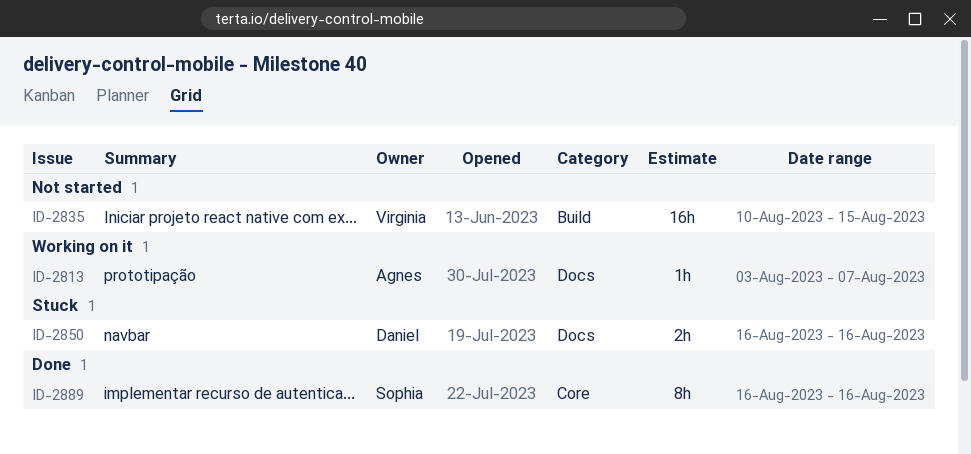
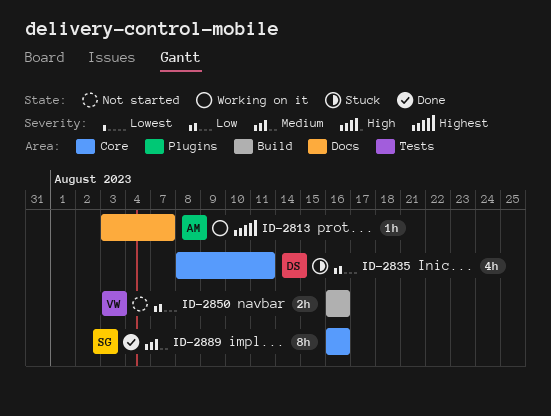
ID-2835, status: Not started -> Stuck
ID-2835, owner: Virginia -> Daniel
ID-2835, label: Build -> Core
ID-2835, estimate: 16h -> 4h
ID-2835, start: Aug 10 -> Aug 8
ID-2835, due: Aug 15 -> Aug 11
ID-2850, status: Stuck -> Not started
ID-2850, owner: Daniel -> Virginia
ID-2850, label: Docs -> Build

